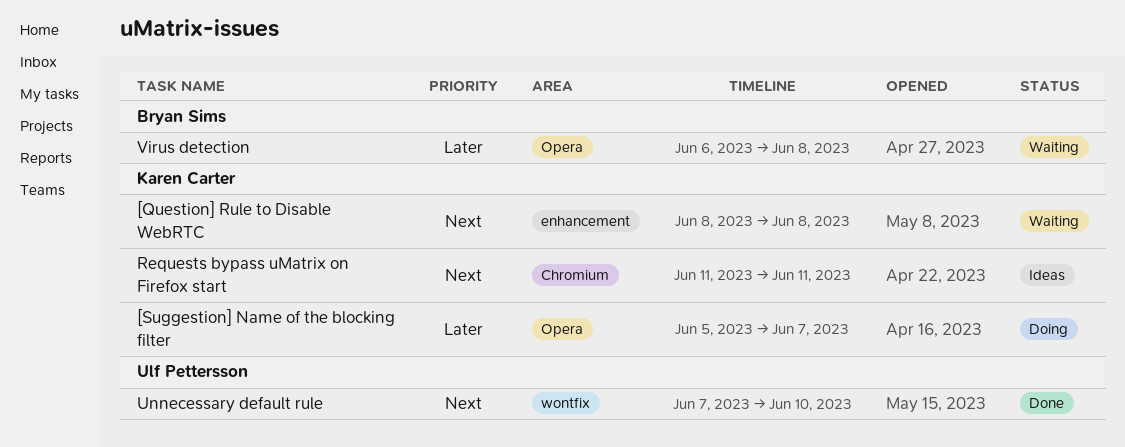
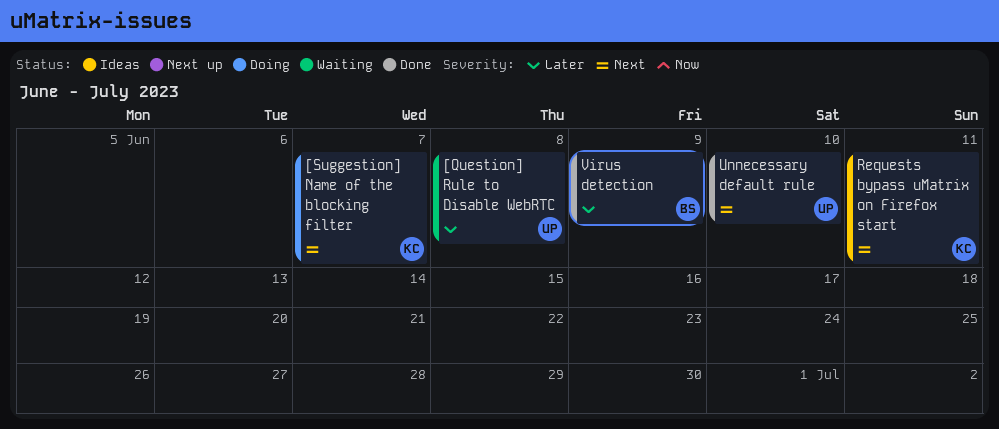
[Question] Rule to Disable WebRTC, owner: Karen Carter -> Ulf Pettersson
[Question] Rule to Disable WebRTC, priority: Next -> Later
[Suggestion] Name of the blocking filter, priority: Later -> Next
Virus detection, status: Waiting -> Done
Virus detection, due: Jun 8 -> Jun 9

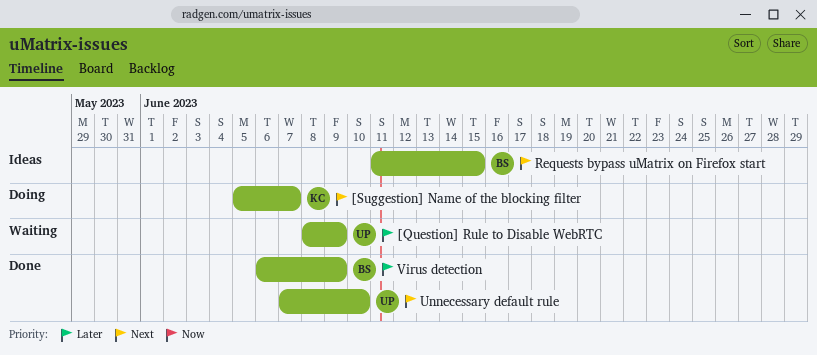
[Question] Rule to Disable WebRTC, due: Jun 8 -> Jun 9
Requests bypass uMatrix on Firefox start, owner: KC -> BS
Requests bypass uMatrix on Firefox start, due: Jun 11 -> Jun 15

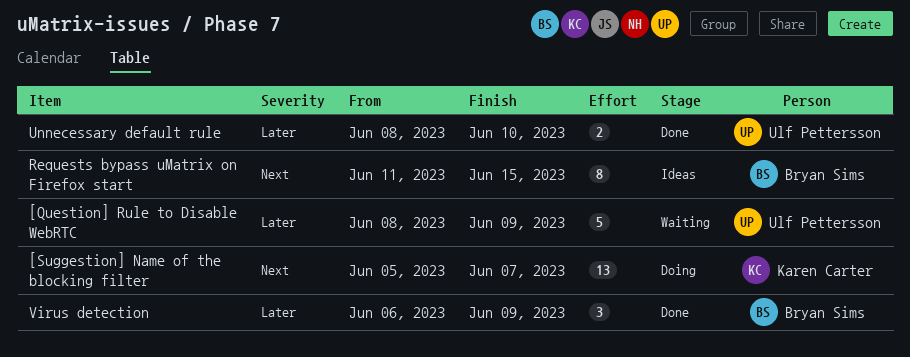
Unnecessary default rule, priority: Next -> Later
Unnecessary default rule, start: Jun 7 -> Jun 8

